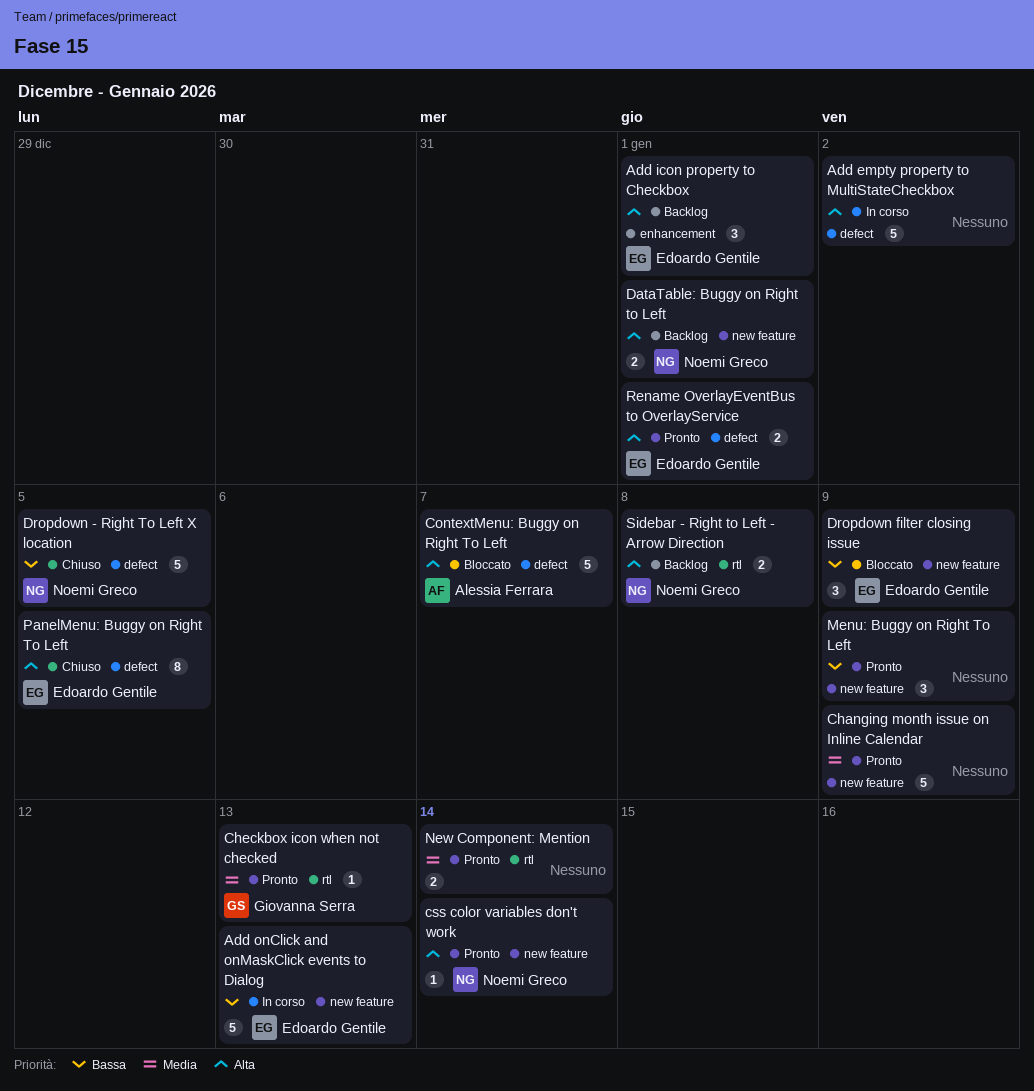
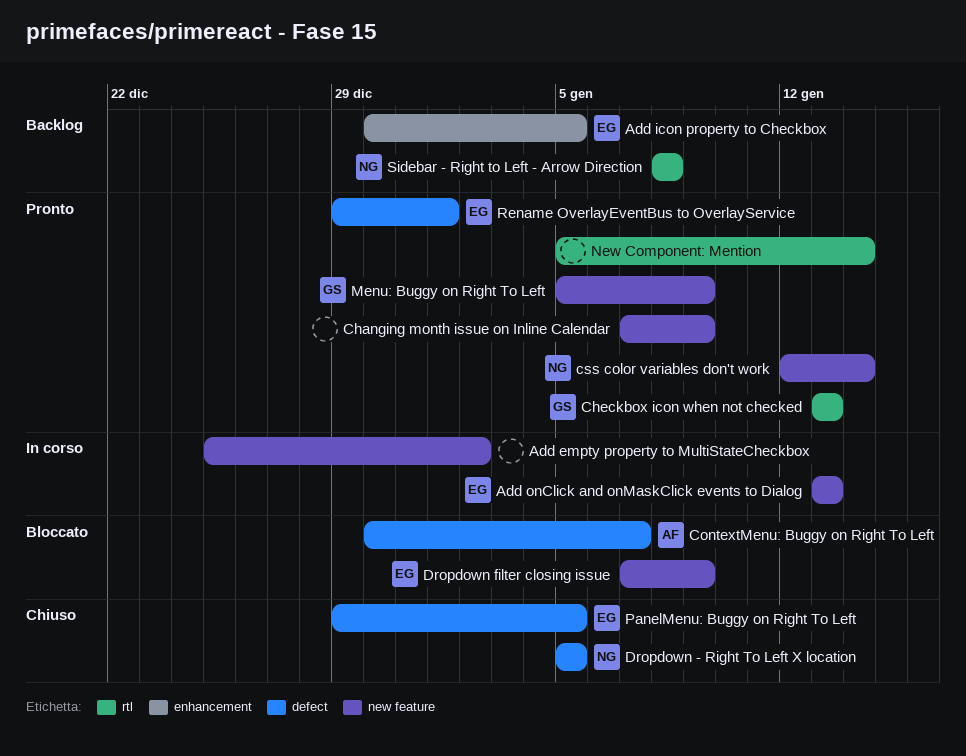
Add empty property to MultiStateCheckbox, label: defect -> new feature
Add icon property to Checkbox, due: Jan 1 -> Jan 5
DataTable: Buggy on Right to Left: present -> none
Menu: Buggy on Right To Left, owner: none -> Giovanna Serra

